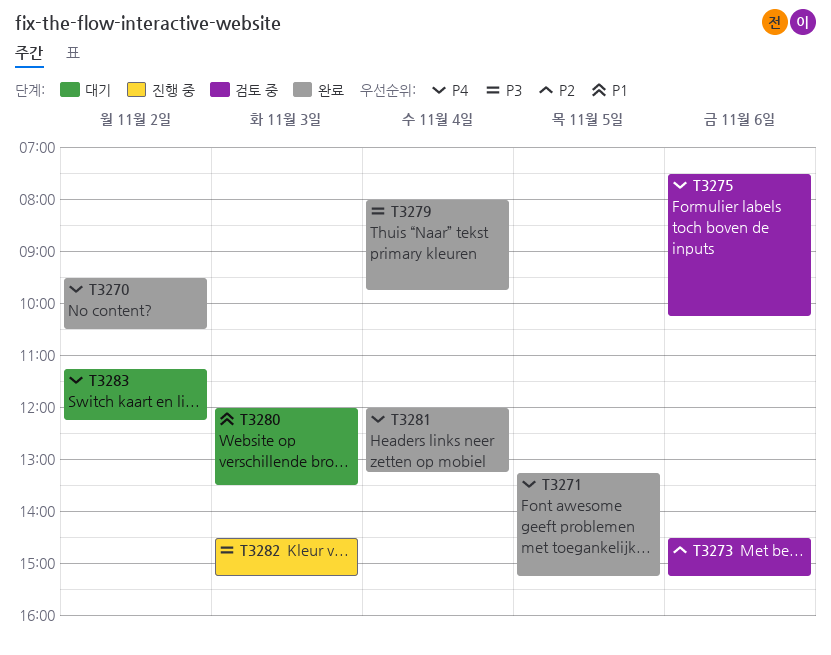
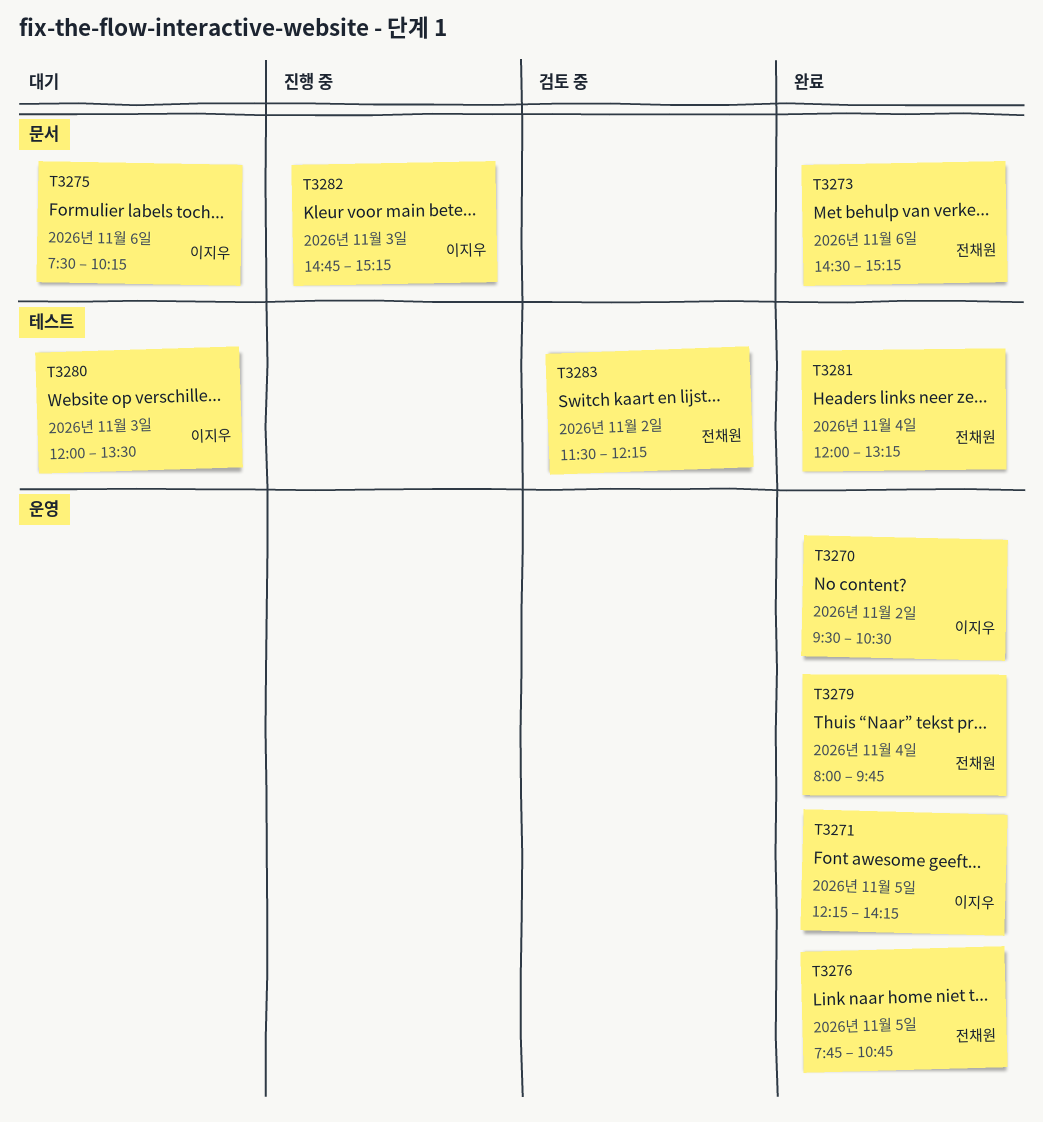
T3271, begins: 13:15 -> 12:15
T3271, ends: 15:15 -> 14:15
T3273, status: 검토 중 -> 완료
T3275, status: 검토 중 -> 대기
T3276: none -> present
T3282, begins: 14:30 -> 14:45
T3283, status: 대기 -> 검토 중
T3283, begins: 11:15 -> 11:30

